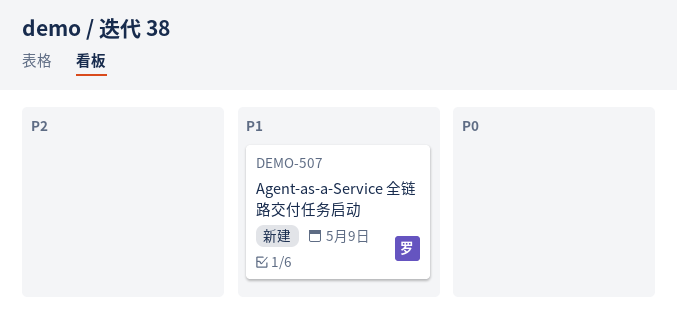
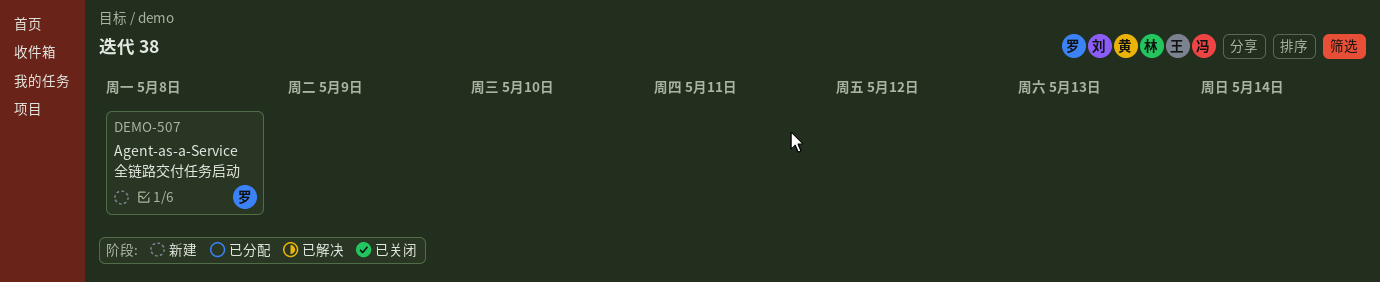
DEMO-507, due: May 9 -> May 8

